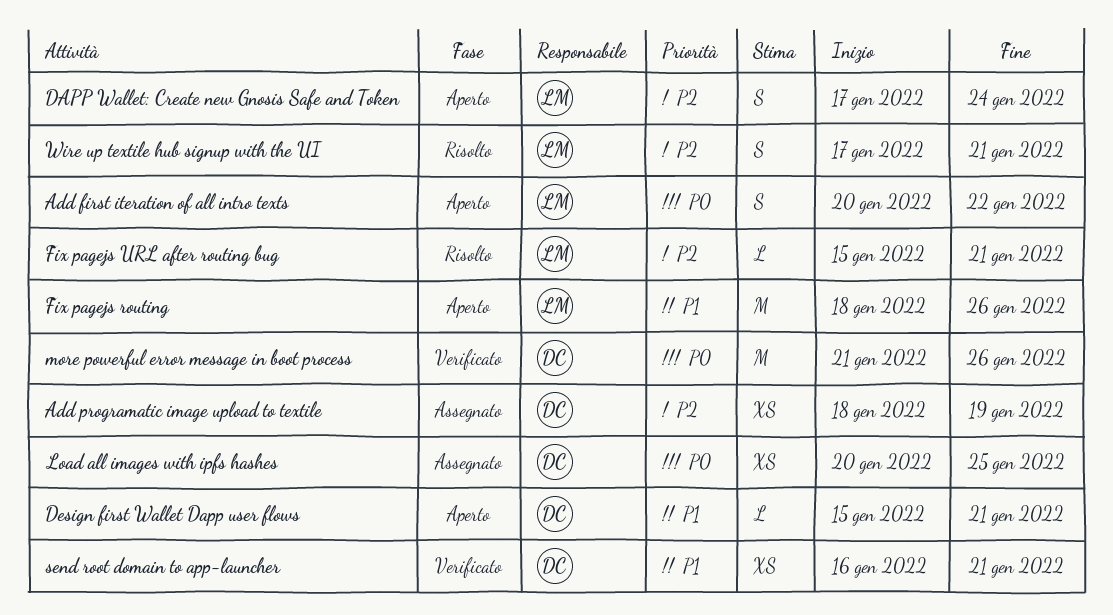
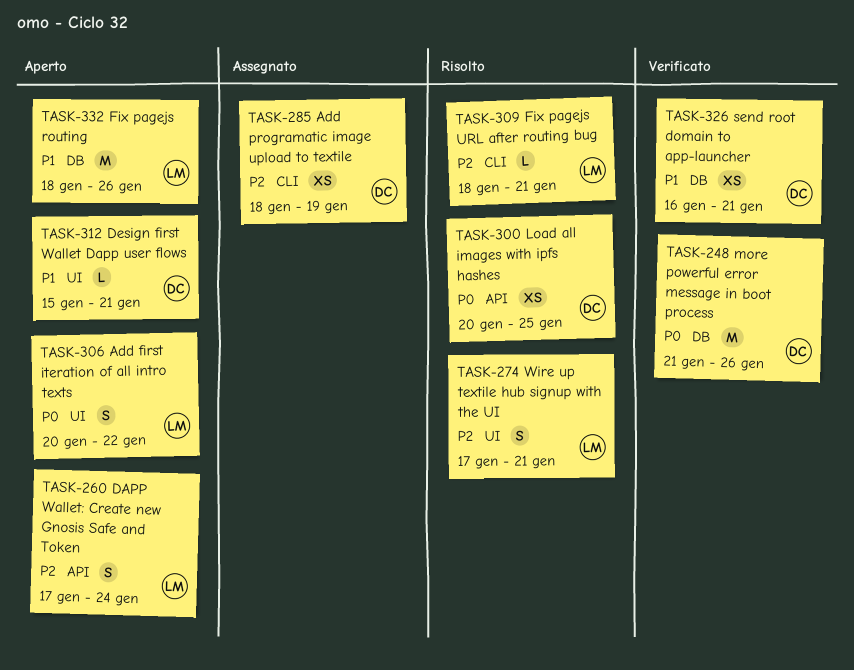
Fix pagejs URL after routing bug, start: Jan 15 -> Jan 18
Load all images with ipfs hashes, status: Assegnato -> Risolto

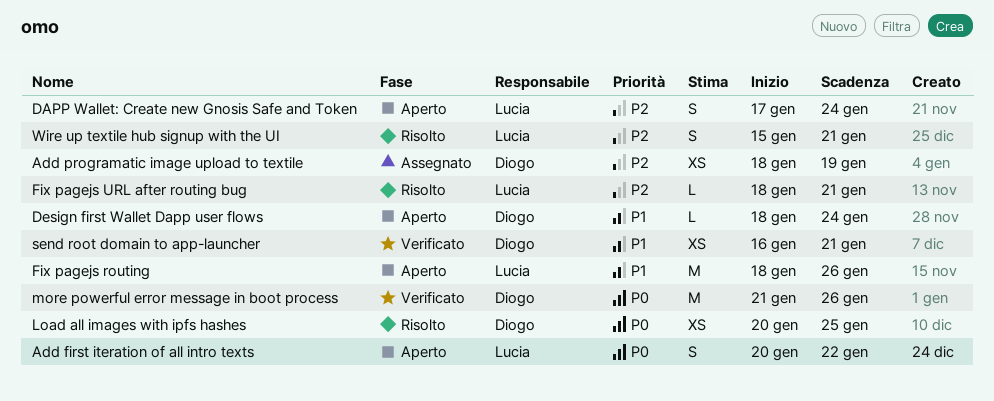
Design first Wallet Dapp user flows, start: Jan 15 -> Jan 18
Design first Wallet Dapp user flows, due: Jan 21 -> Jan 24
Wire up textile hub signup with the UI, start: Jan 17 -> Jan 15

